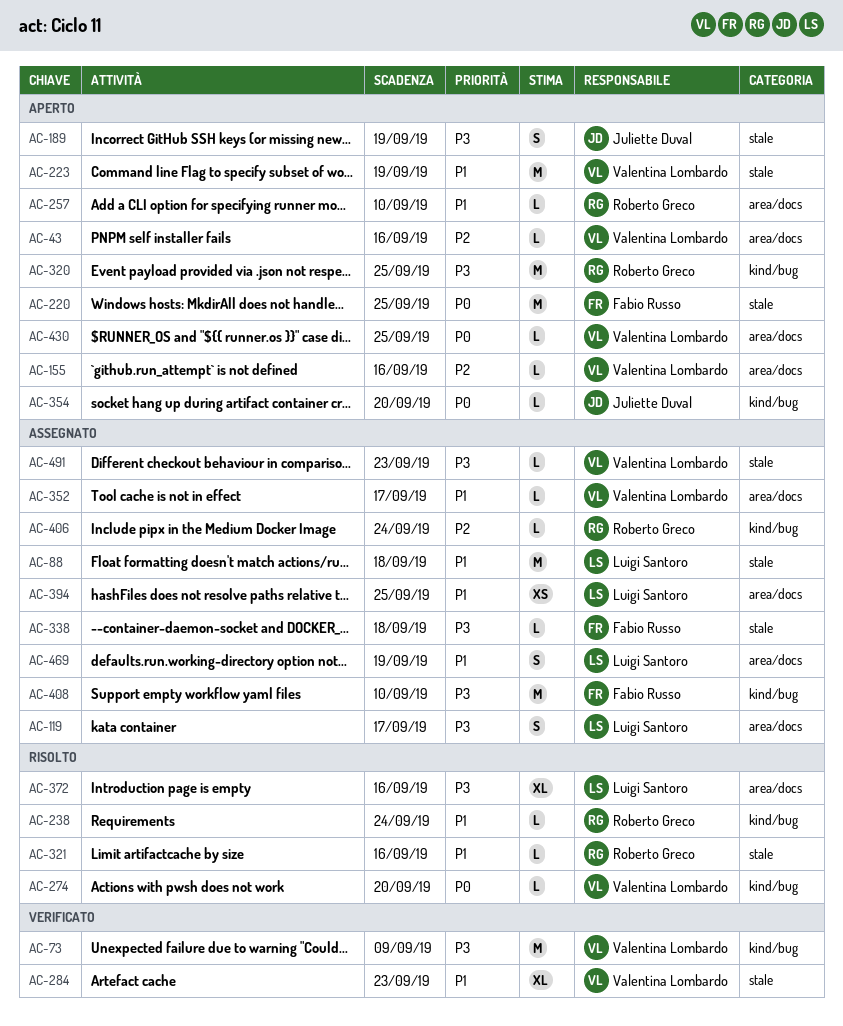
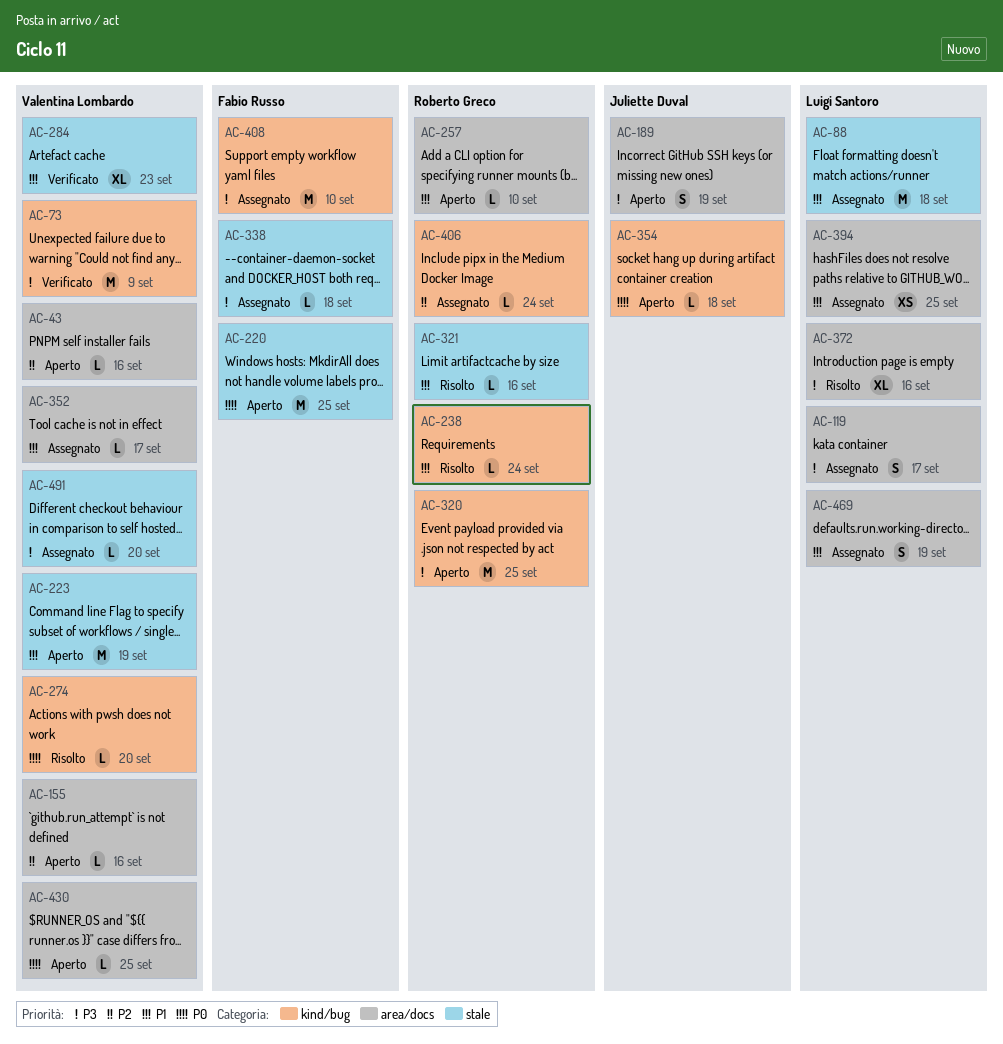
AC-189, label: stale -> area/docs
AC-354, due: Sep 20 -> Sep 18
AC-491, due: Sep 23 -> Sep 20

